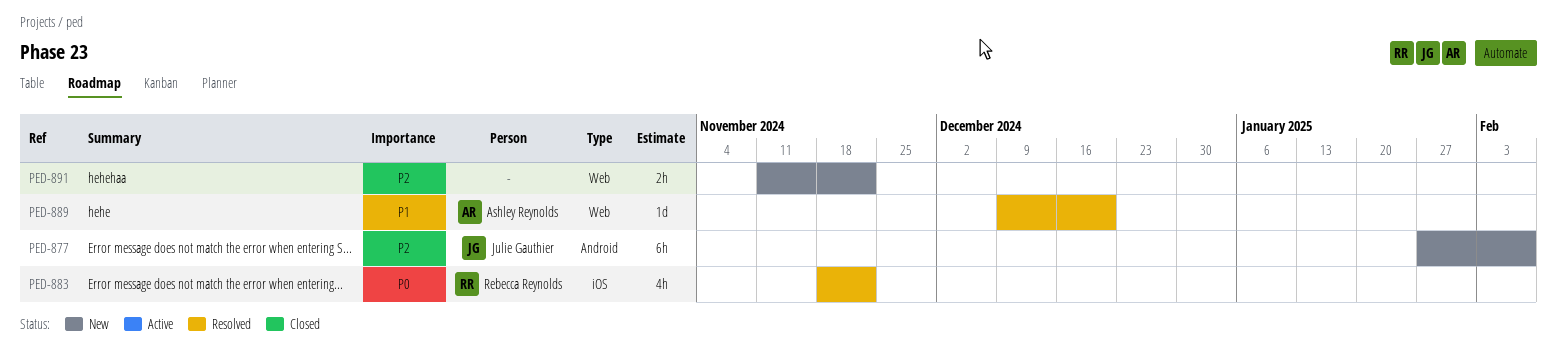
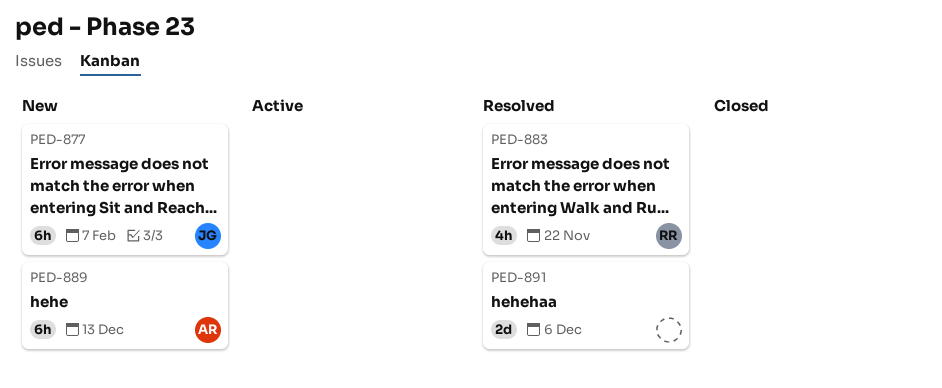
PED-889, status: Resolved -> New
PED-889, estimate: 1d -> 6h
PED-889, due: Dec 20 -> Dec 13
PED-891, status: New -> Resolved
PED-891, estimate: 2h -> 2d
PED-891, due: Nov 22 -> Dec 6

